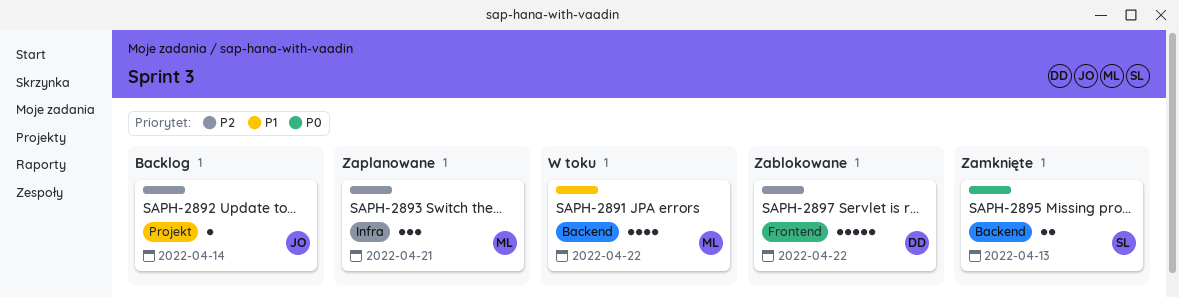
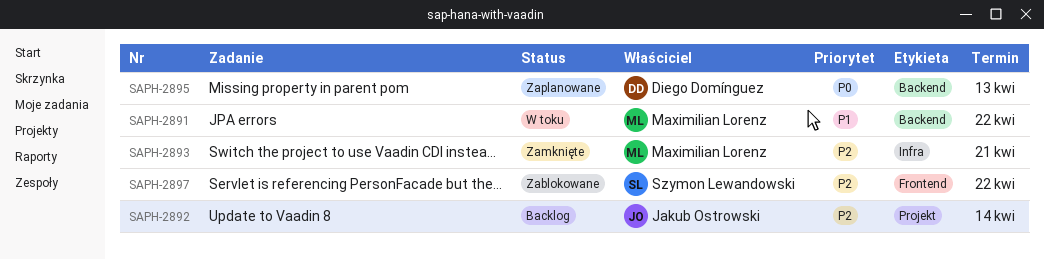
SAPH-2893, status: Zaplanowane -> Zamknięte
SAPH-2895, status: Zamknięte -> Zaplanowane
SAPH-2895, owner: Szymon Lewandowski -> Diego Domínguez
SAPH-2897, owner: Diego Domínguez -> Szymon Lewandowski

